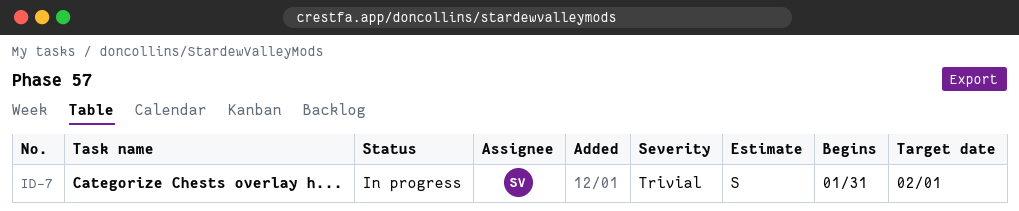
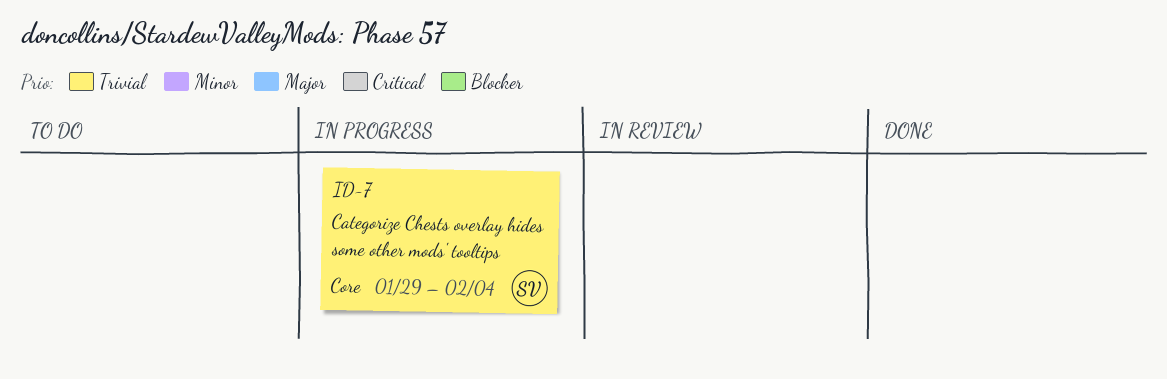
ID-7, start: Jan 31 -> Jan 29
ID-7, due: Feb 1 -> Feb 4

